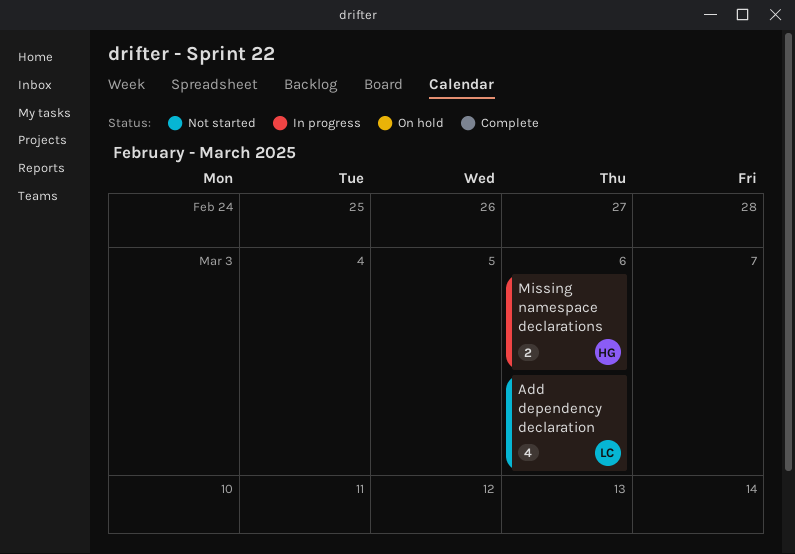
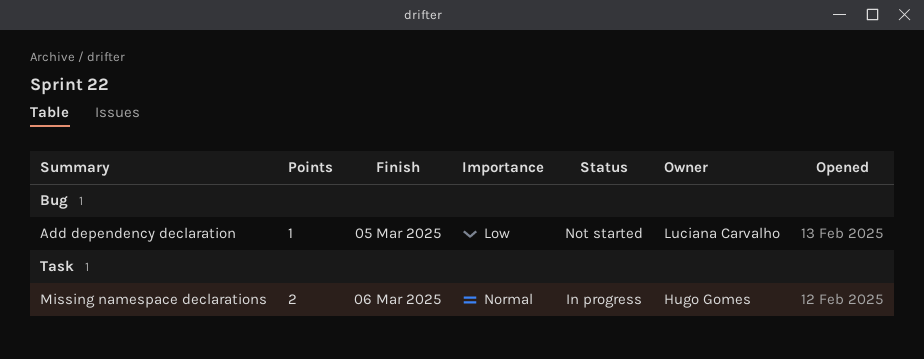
Add dependency declaration, estimate: 4 -> 1
Add dependency declaration, due: Mar 6 -> Mar 5

